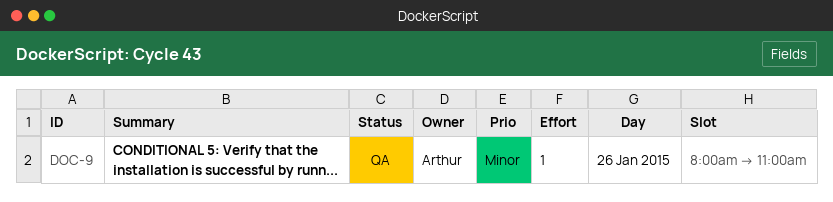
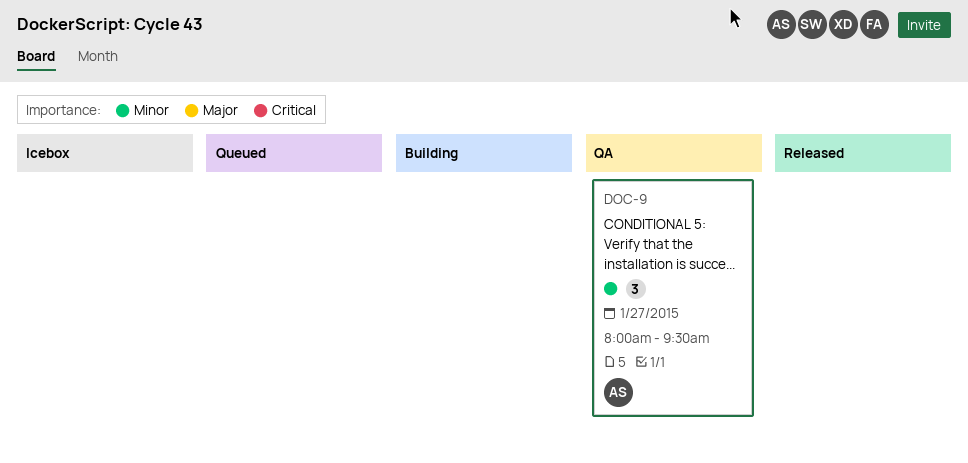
DOC-9, estimate: 1 -> 3
DOC-9, day: Jan 26 -> Jan 27
DOC-9, ends: 11:00 -> 09:30

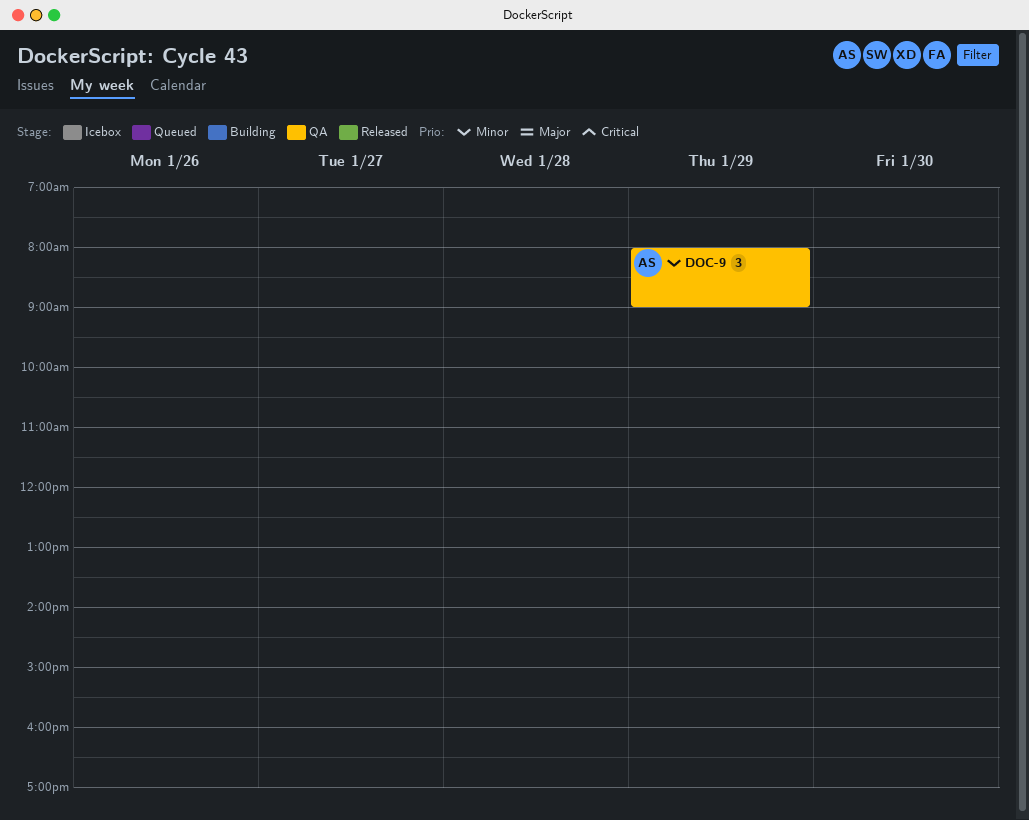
DOC-9, day: Jan 27 -> Jan 29
DOC-9, ends: 09:30 -> 09:00

